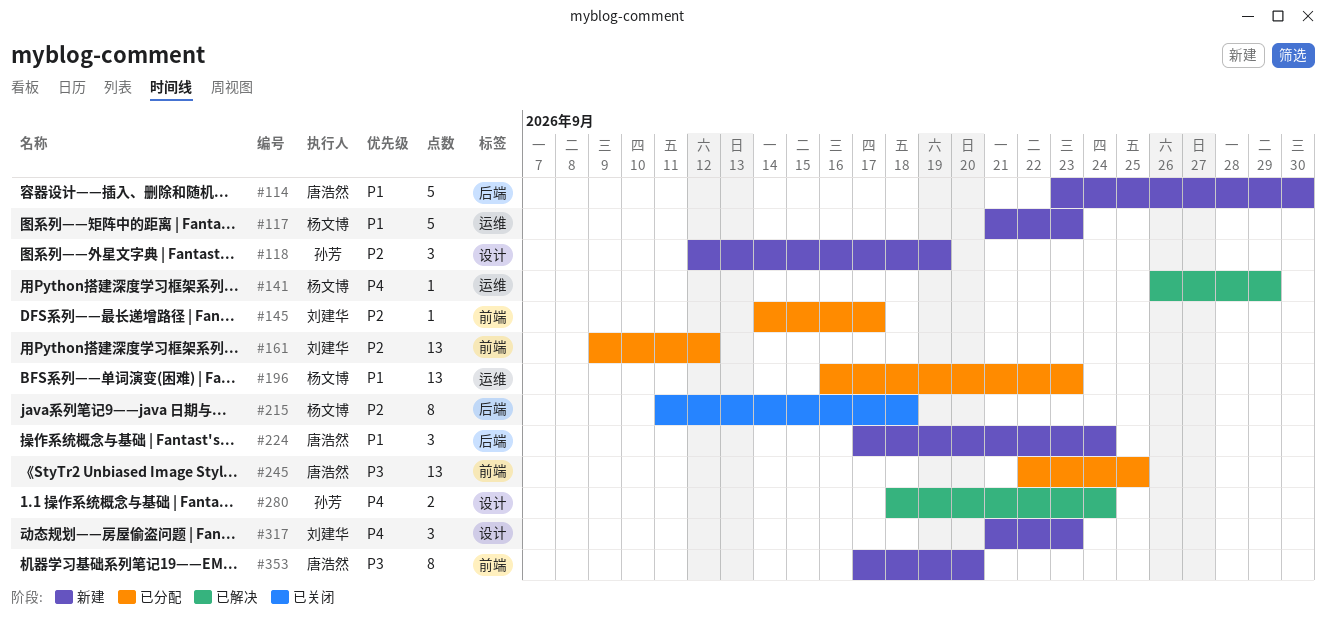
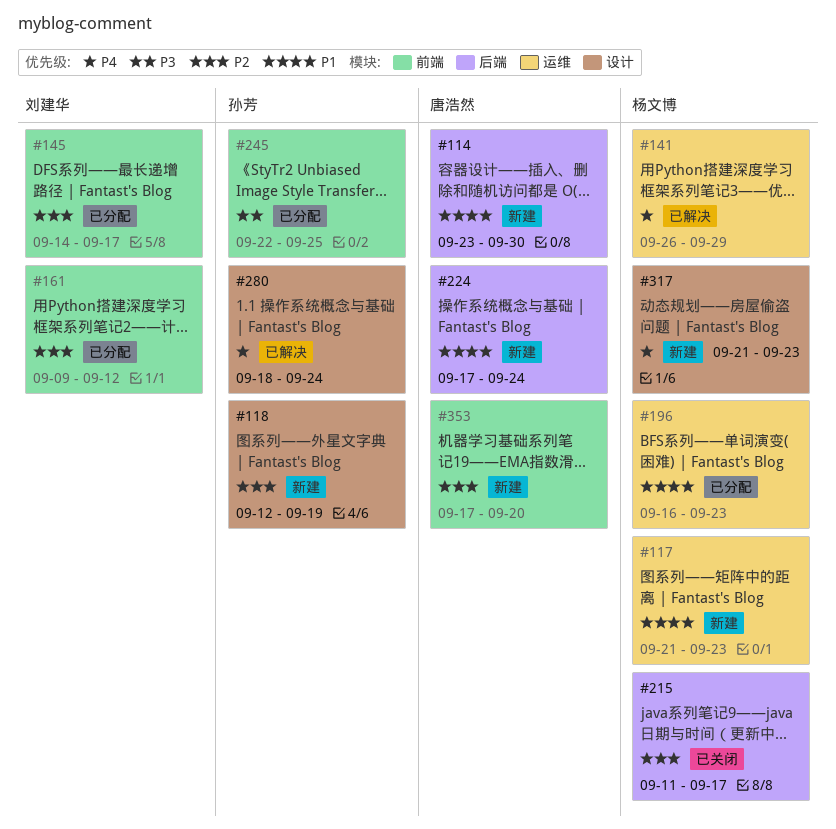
#215, due: Sep 18 -> Sep 17
#245, owner: 唐浩然 -> 孙芳
#317, owner: 刘建华 -> 杨文博
#353, priority: P3 -> P2

